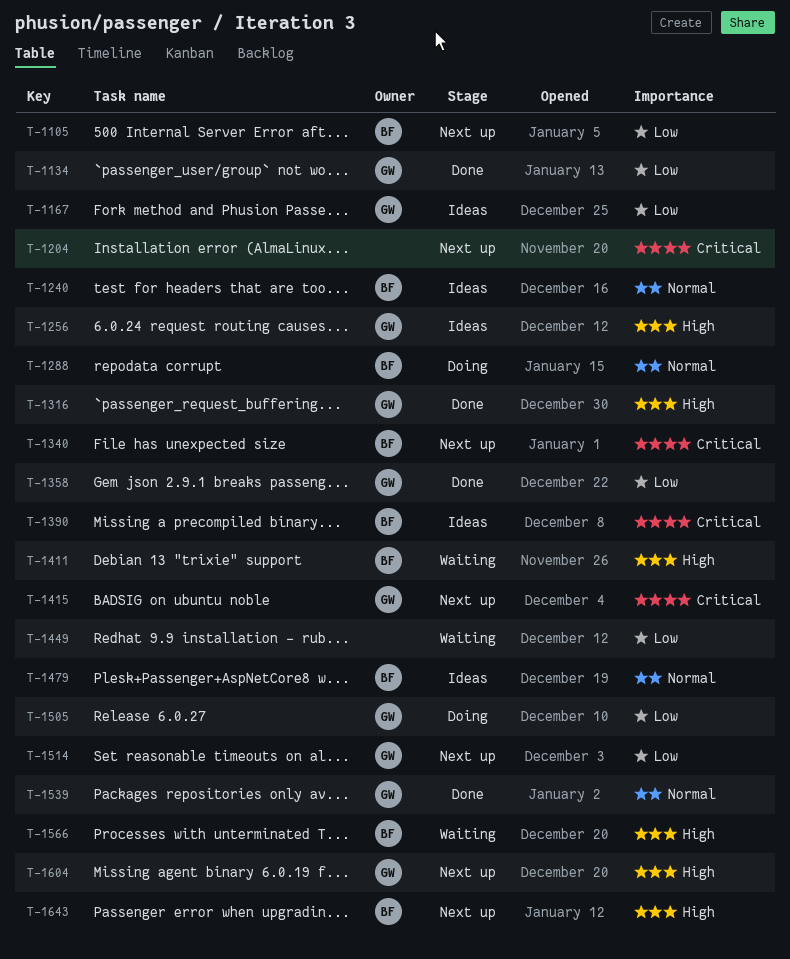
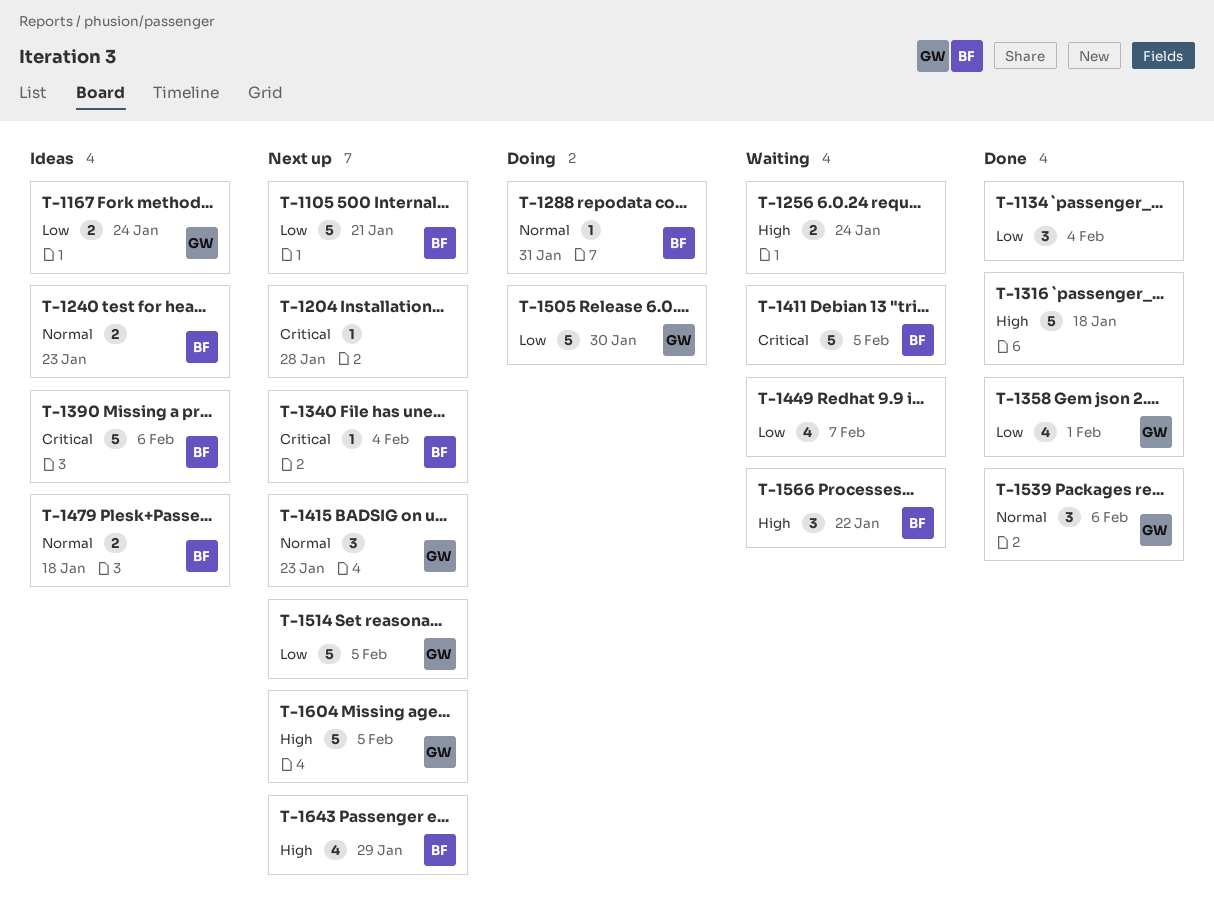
T-1134, owner: GW -> none
T-1256, status: Ideas -> Waiting
T-1256, owner: GW -> none
T-1316, owner: GW -> none
T-1411, priority: High -> Critical
T-1415, priority: Critical -> Normal

